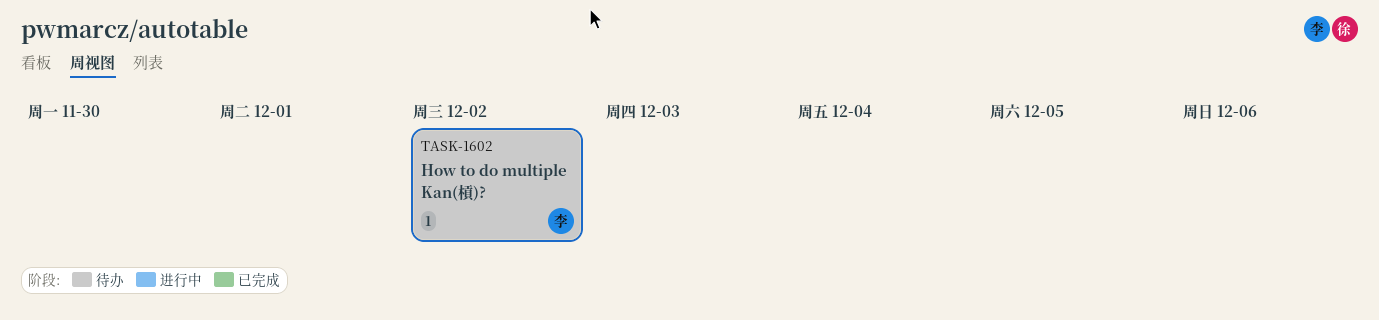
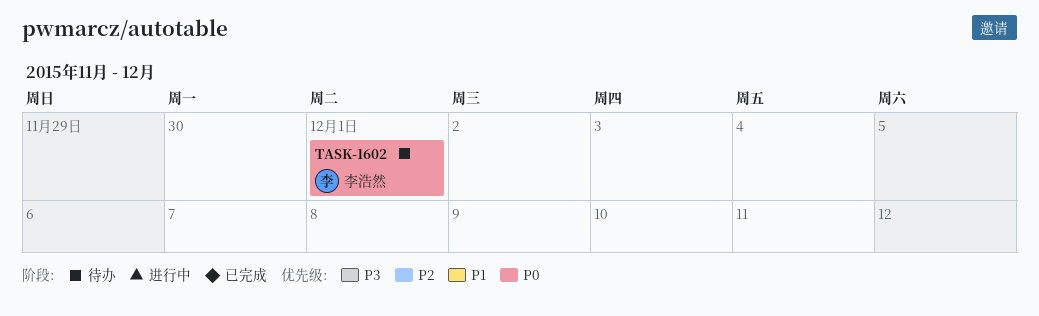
TASK-1602, due: Dec 2 -> Dec 1

